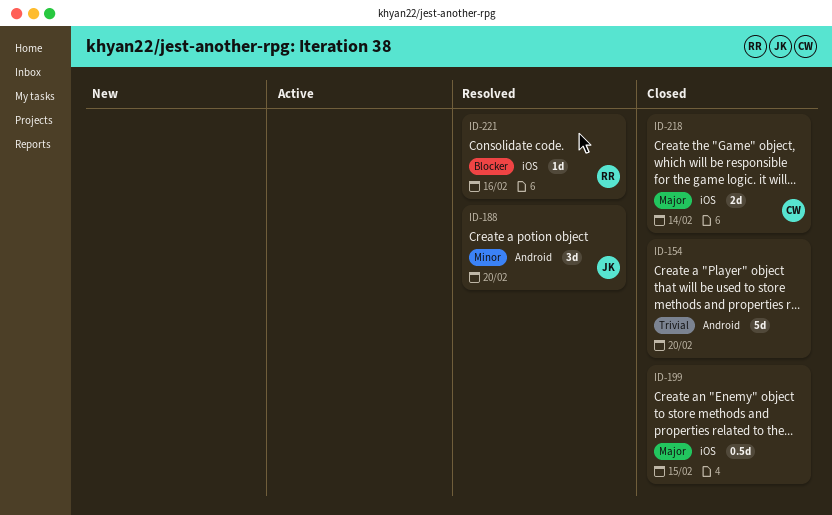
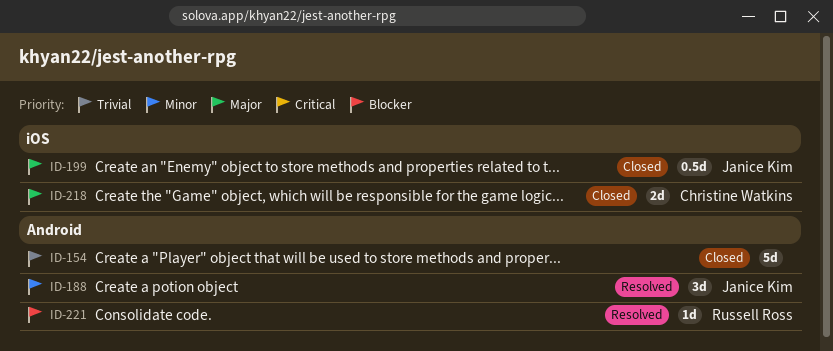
ID-199, owner: none -> Janice Kim
ID-221, label: iOS -> Android

